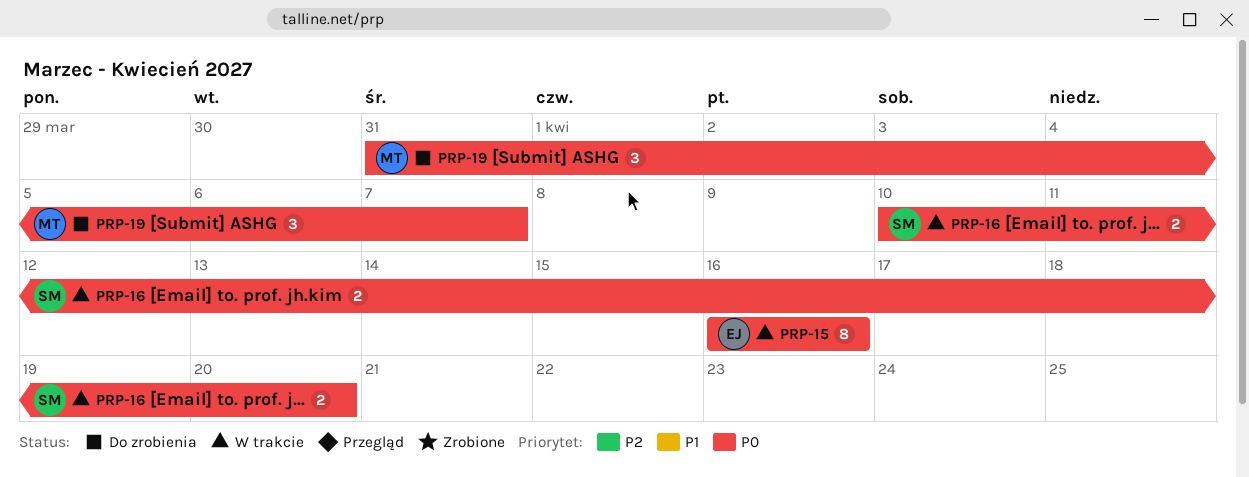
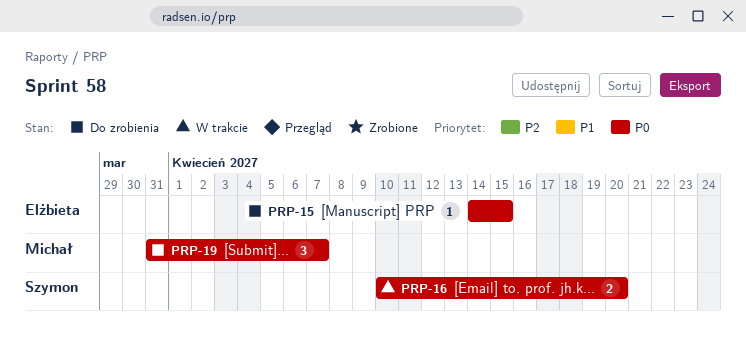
PRP-15, status: W trakcie -> Do zrobienia
PRP-15, estimate: 8 -> 1
PRP-15, start: Apr 16 -> Apr 14
PRP-15, due: Apr 16 -> Apr 15

